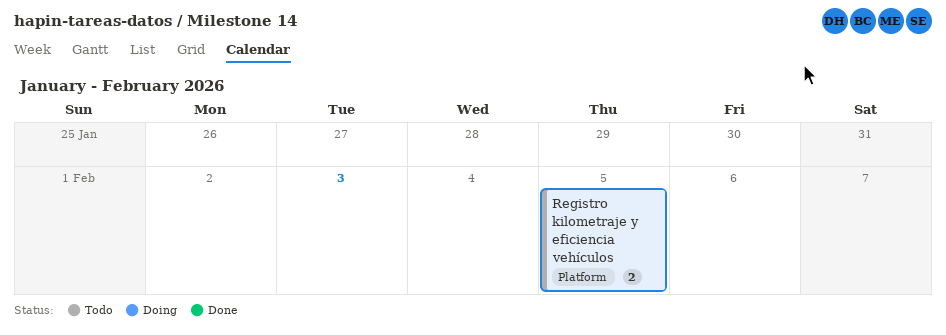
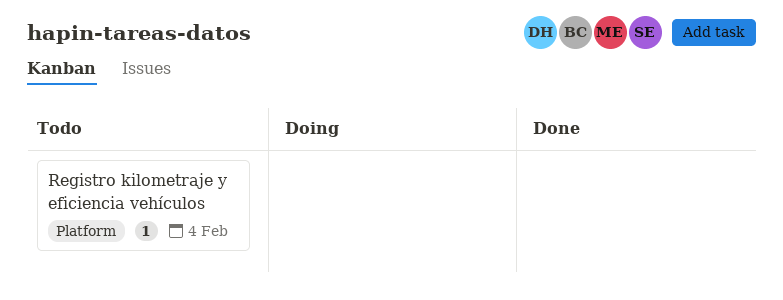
Registro kilometraje y eficiencia vehículos, estimate: 2 -> 1
Registro kilometraje y eficiencia vehículos, due: Feb 5 -> Feb 4

